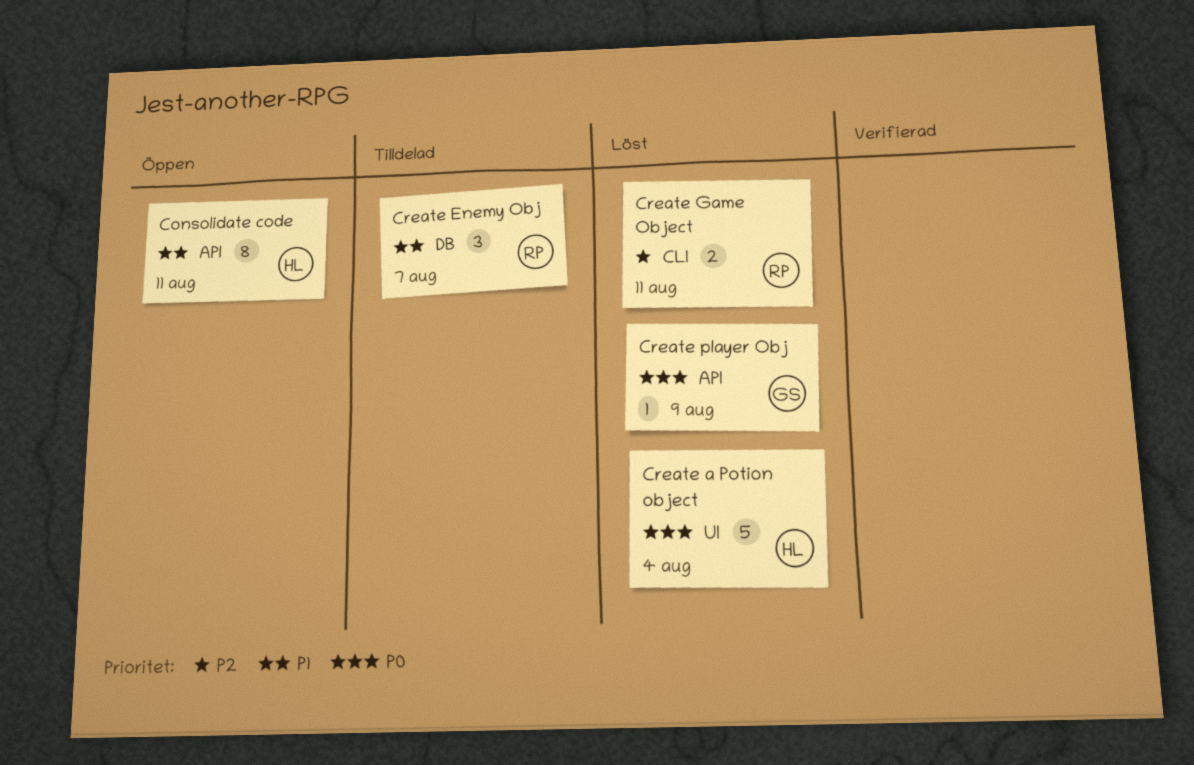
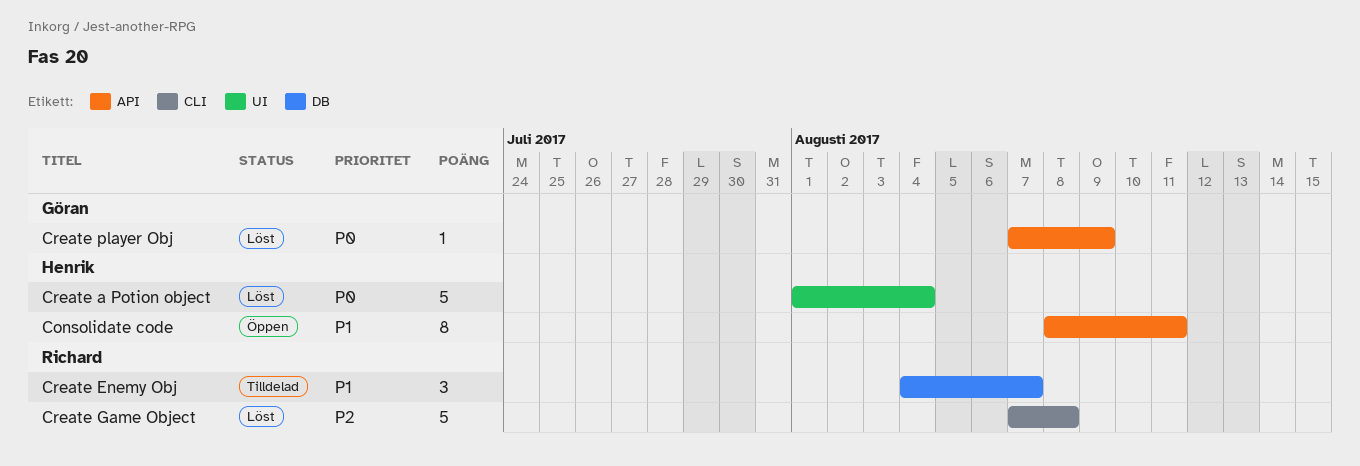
Create Game Object, estimate: 2 -> 5
Create Game Object, due: Aug 11 -> Aug 8

